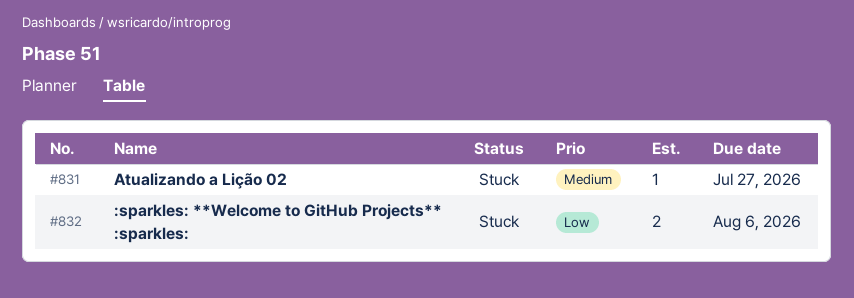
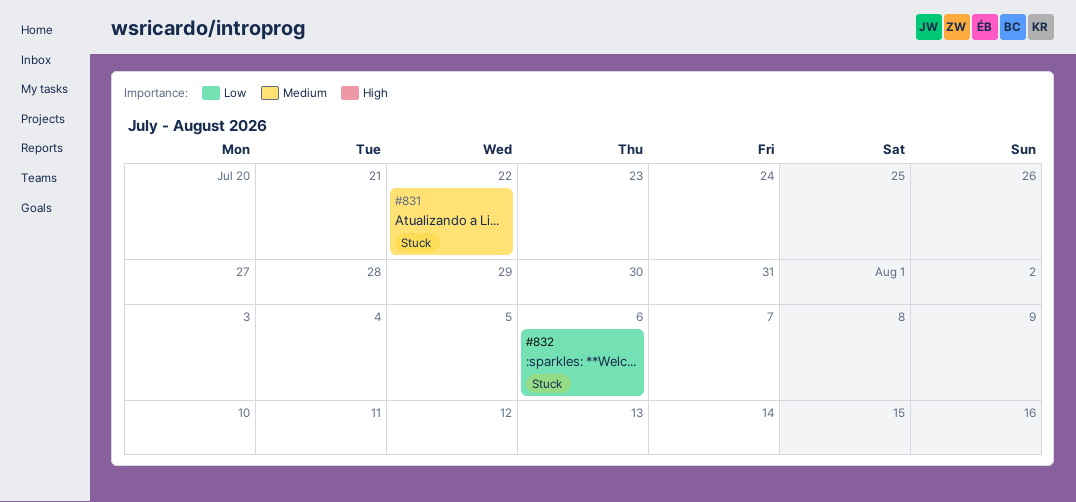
#831, due: Jul 27 -> Jul 22

